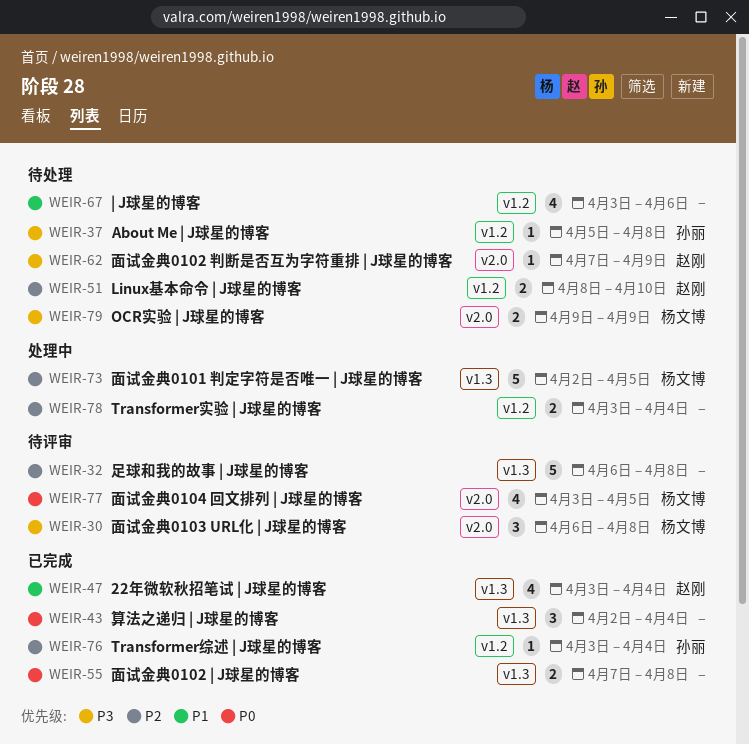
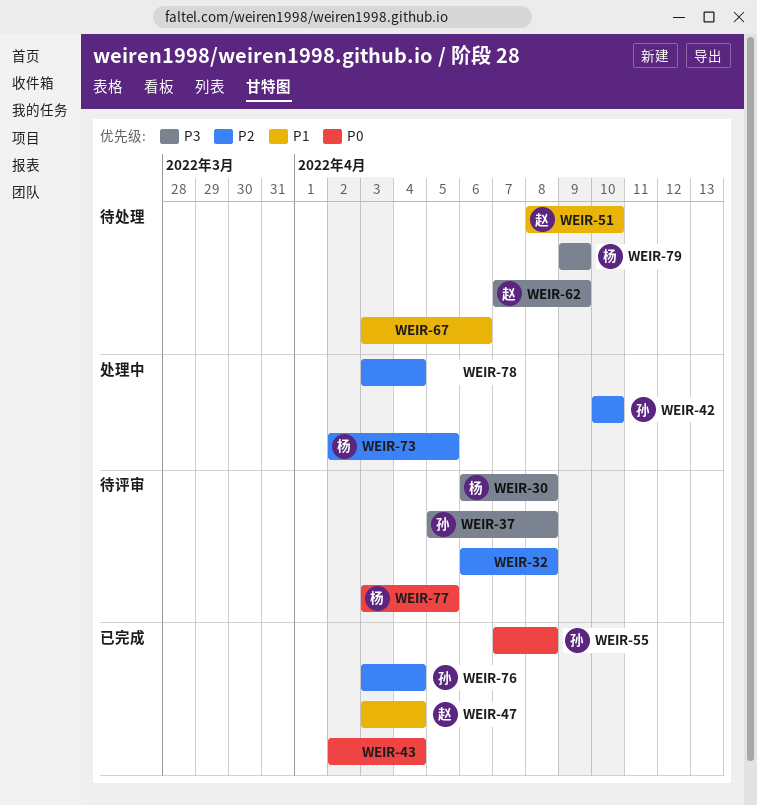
WEIR-37, status: 待处理 -> 待评审
WEIR-42: none -> present
WEIR-51, priority: P2 -> P1
WEIR-55, owner: none -> 孙丽

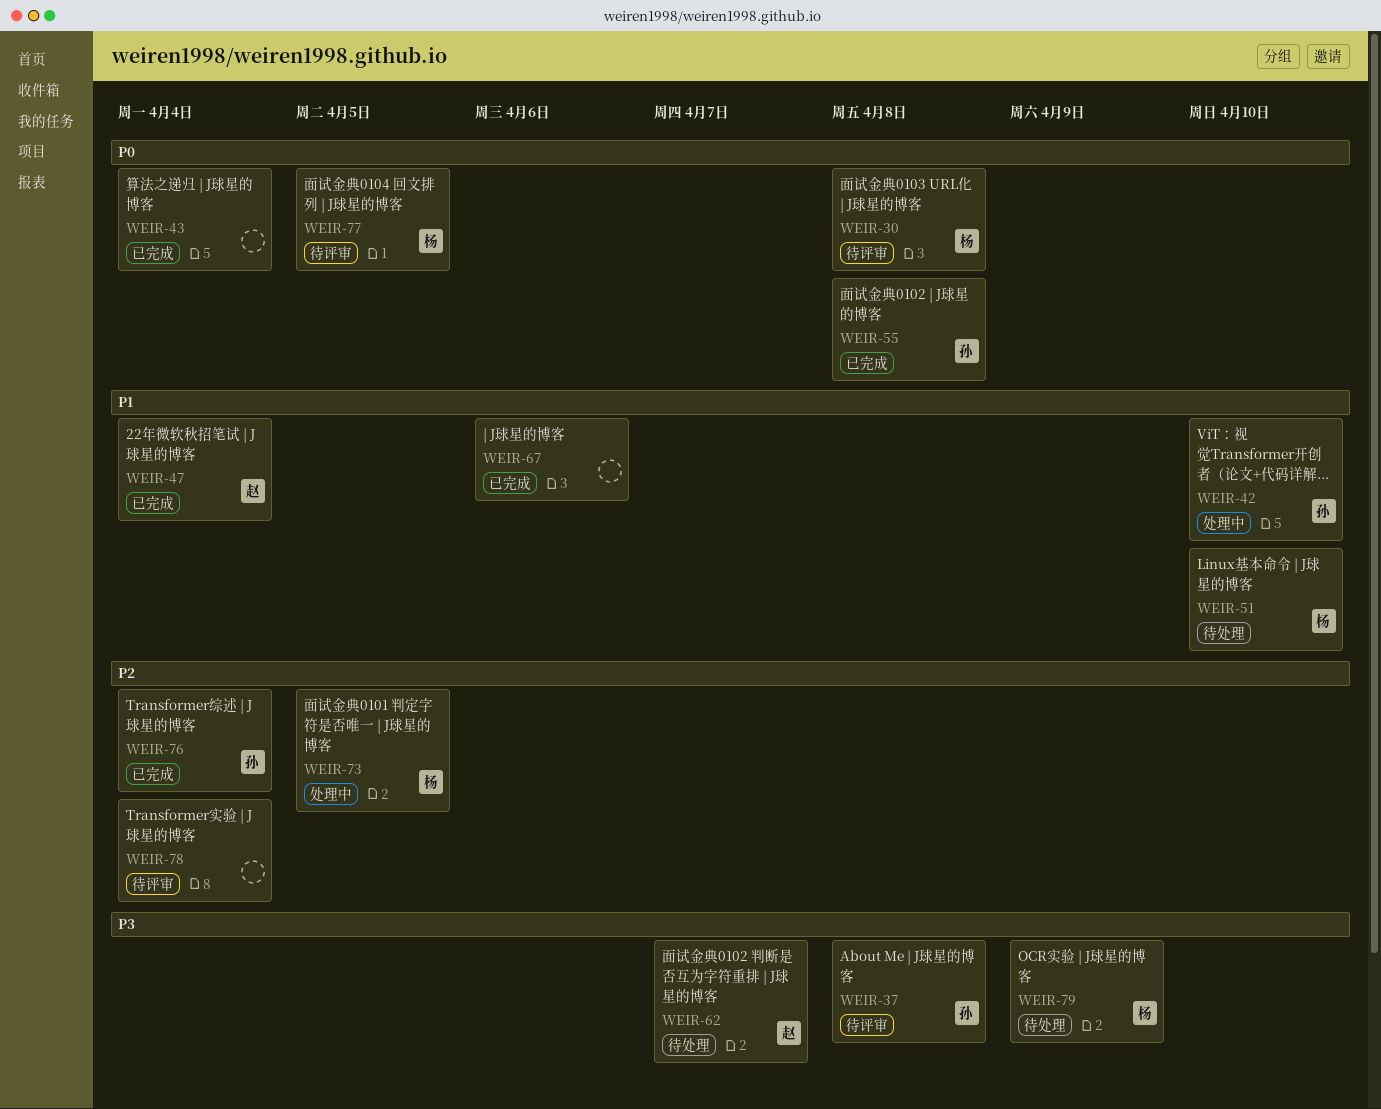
WEIR-30, priority: P3 -> P0
WEIR-32: present -> none
WEIR-42, priority: P2 -> P1
WEIR-51, owner: 赵 -> 杨
WEIR-62, due: Apr 9 -> Apr 7
WEIR-67, status: 待处理 -> 已完成
WEIR-78, status: 处理中 -> 待评审

